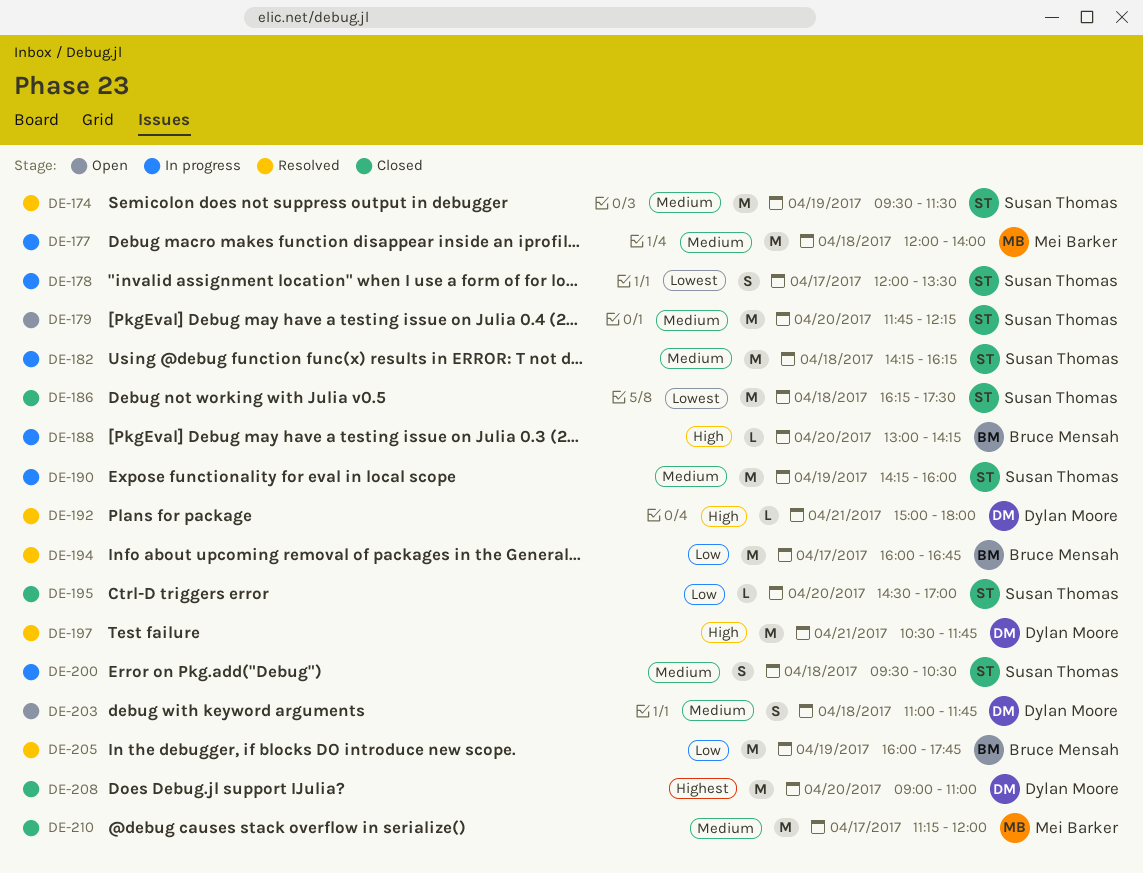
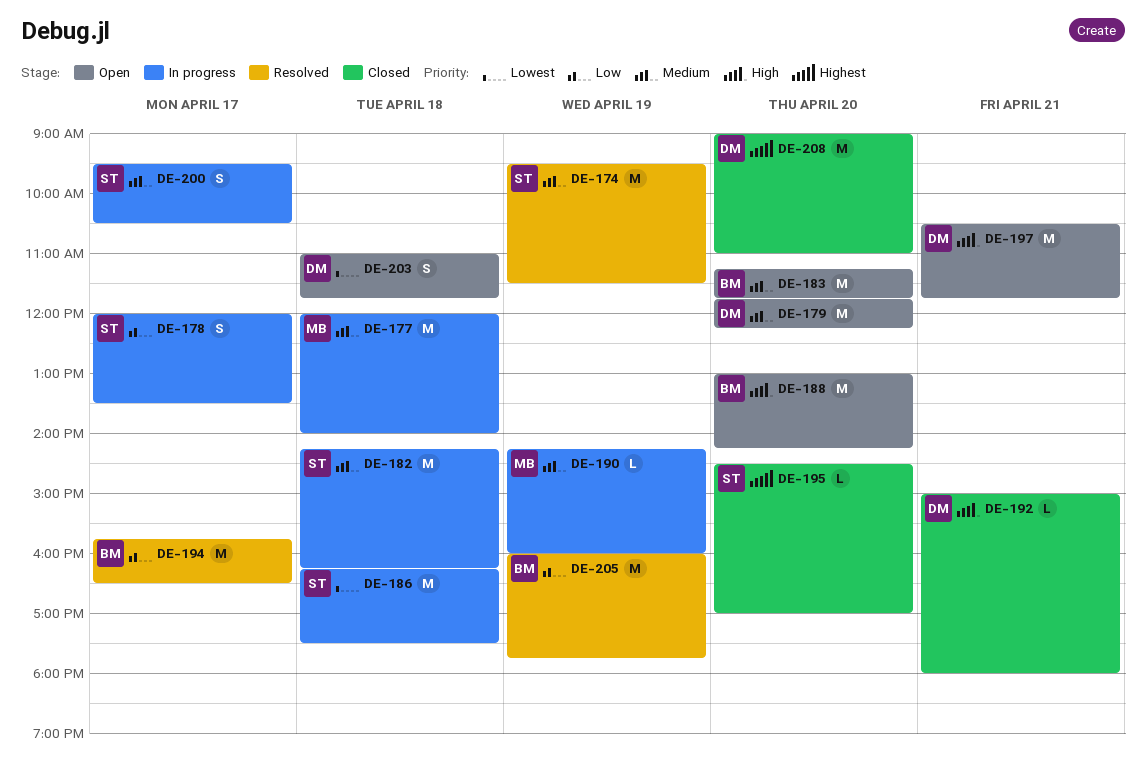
DE-178, priority: Lowest -> Low
DE-179, owner: Susan Thomas -> Dylan Moore
DE-183: none -> present
DE-186, status: Closed -> In progress
DE-188, status: In progress -> Open
DE-188, estimate: L -> M
DE-190, owner: Susan Thomas -> Mei Barker
DE-190, estimate: M -> L
DE-192, status: Resolved -> Closed
DE-194, begins: 16:00 -> 15:45
DE-194, ends: 16:45 -> 16:30
DE-195, priority: Low -> Highest
DE-197, status: Resolved -> Open
DE-200, day: Apr 18 -> Apr 17
DE-203, priority: Medium -> Lowest
DE-210: present -> none

